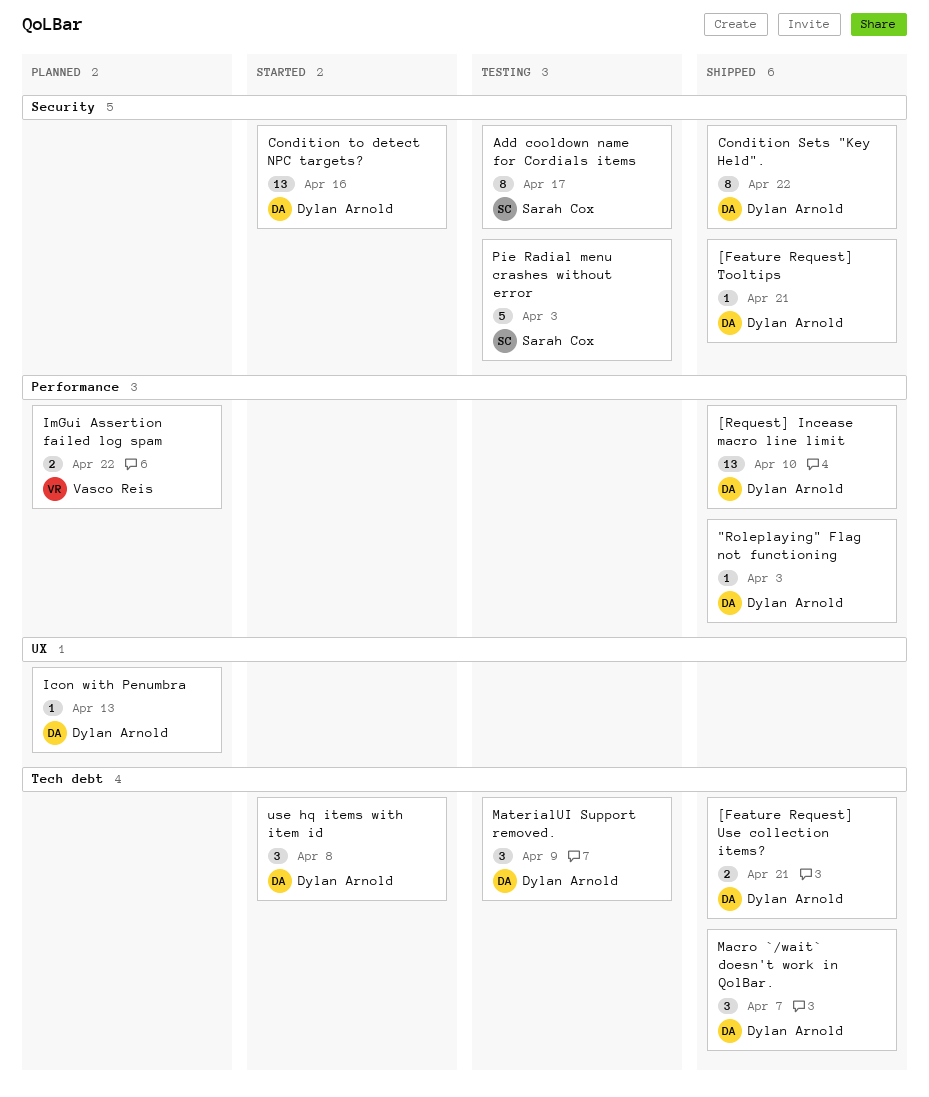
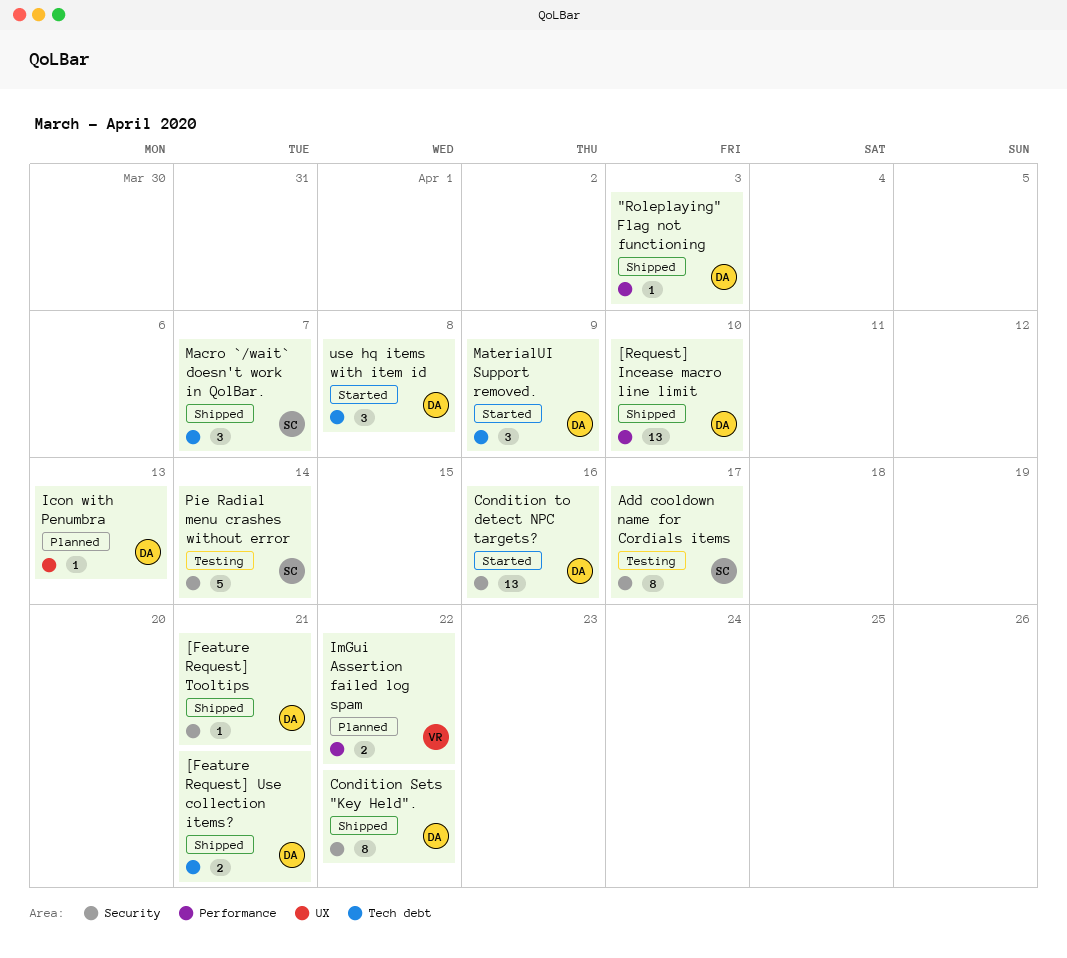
Macro `/wait` doesn't work in QolBar., owner: Dylan Arnold -> Sarah Cox
MaterialUI Support removed., status: Testing -> Started
Pie Radial menu crashes without error, due: Apr 3 -> Apr 14

